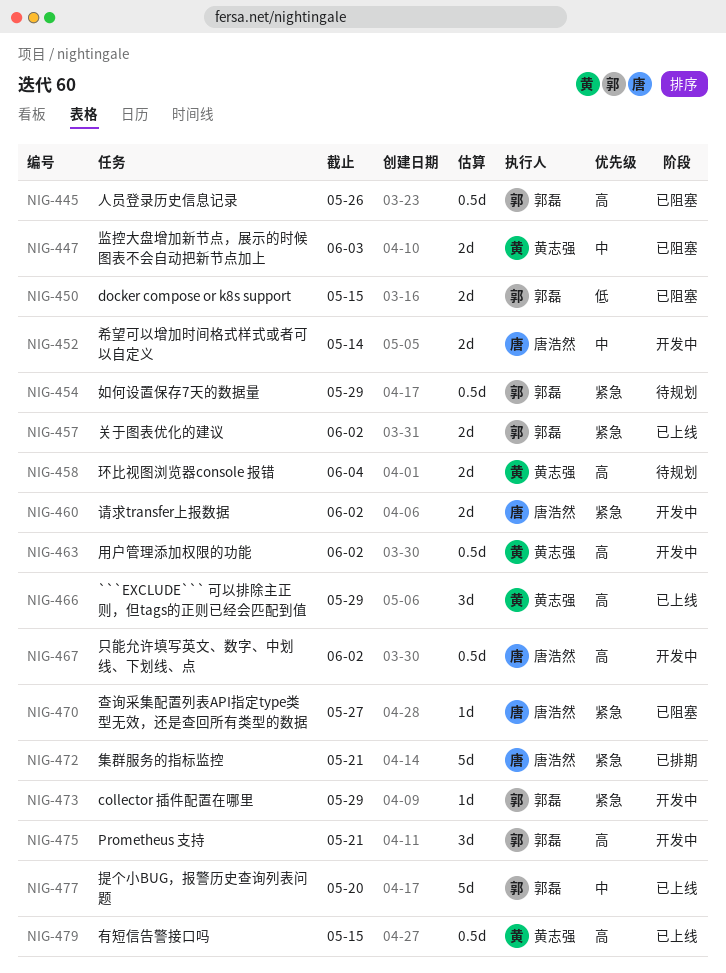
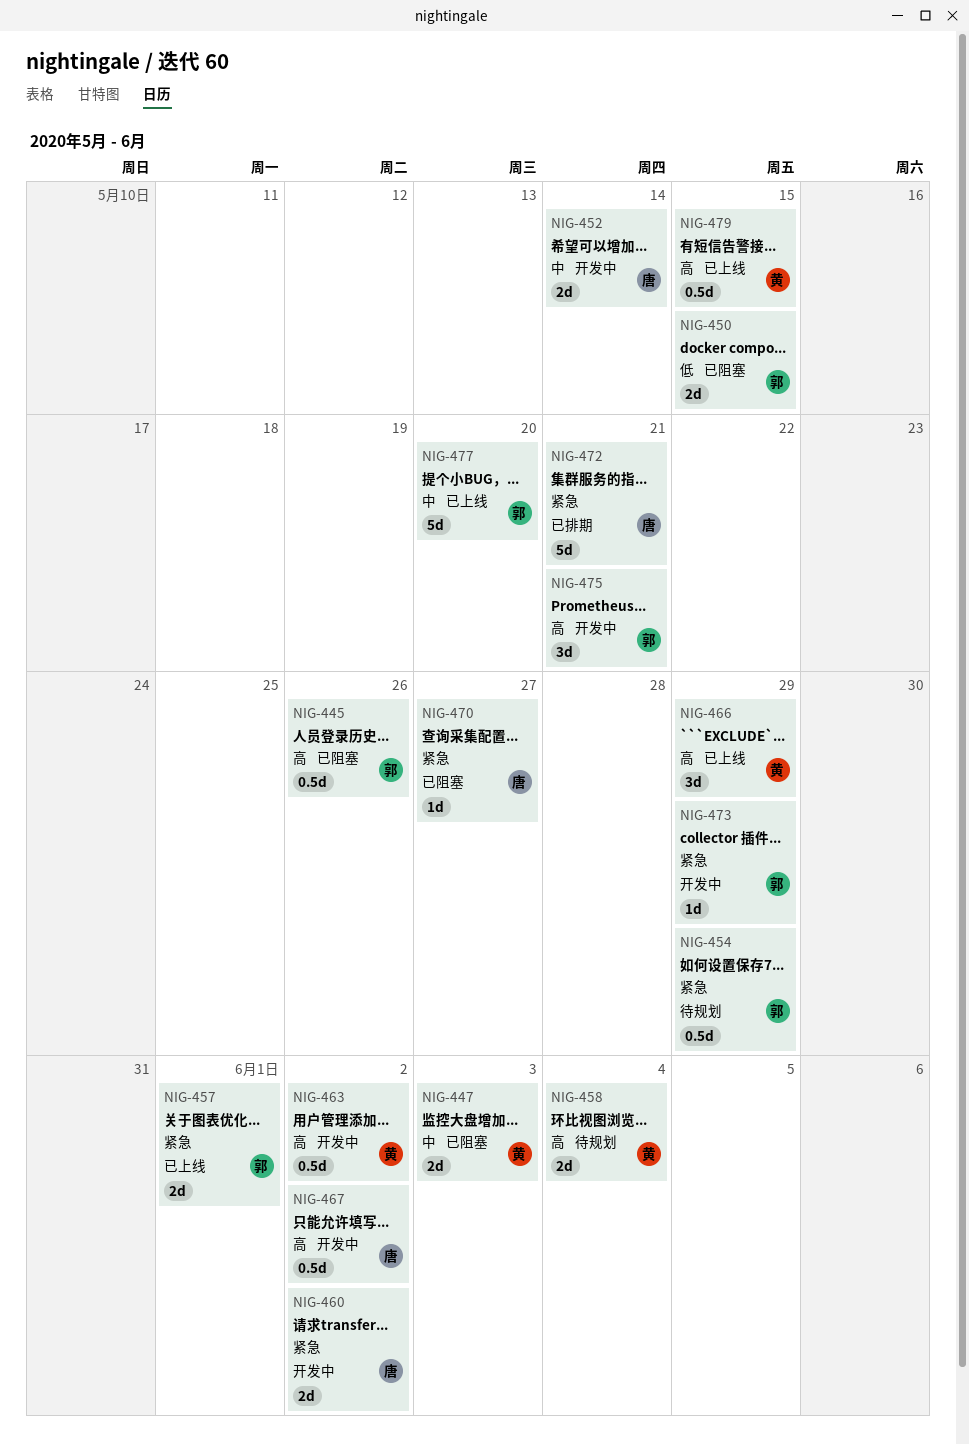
NIG-457, due: Jun 2 -> Jun 1

